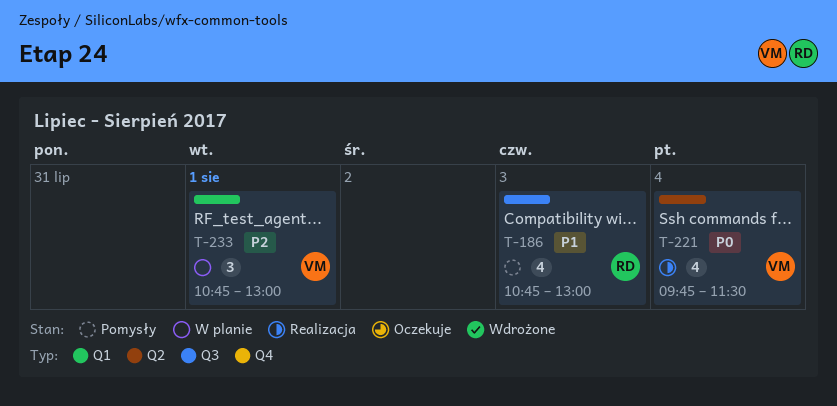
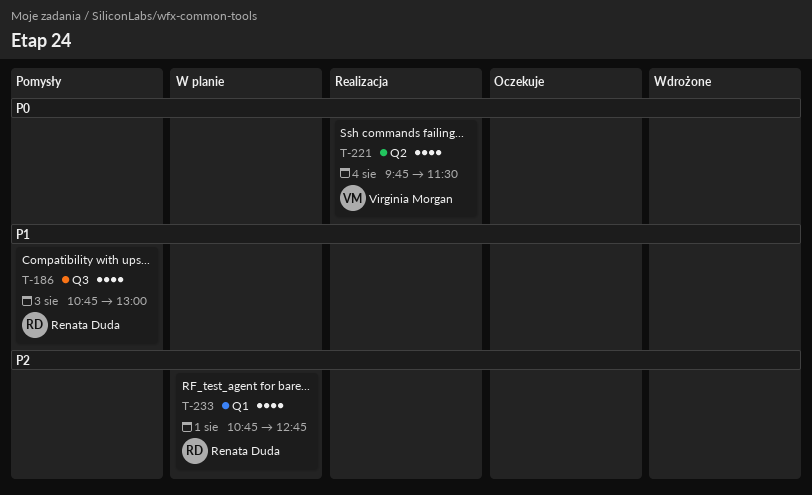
T-233, owner: Virginia Morgan -> Renata Duda
T-233, estimate: 3 -> 4
T-233, ends: 13:00 -> 12:45

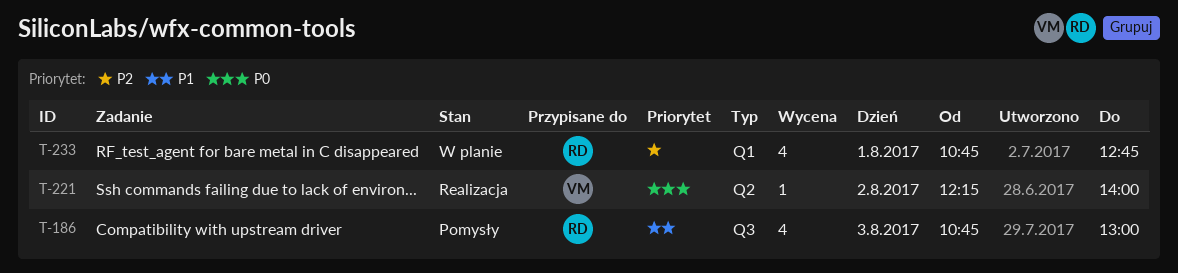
T-221, estimate: 4 -> 1
T-221, day: Aug 4 -> Aug 2
T-221, begins: 09:45 -> 12:15
T-221, ends: 11:30 -> 14:00

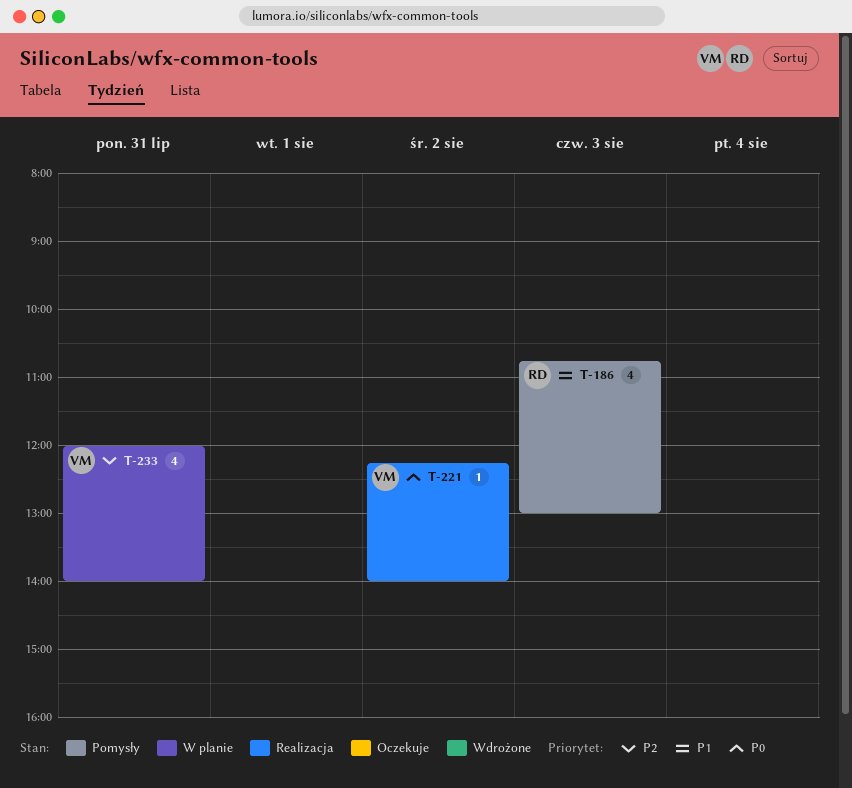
T-233, owner: RD -> VM
T-233, day: Aug 1 -> Jul 31
T-233, begins: 10:45 -> 12:00
T-233, ends: 12:45 -> 14:00

